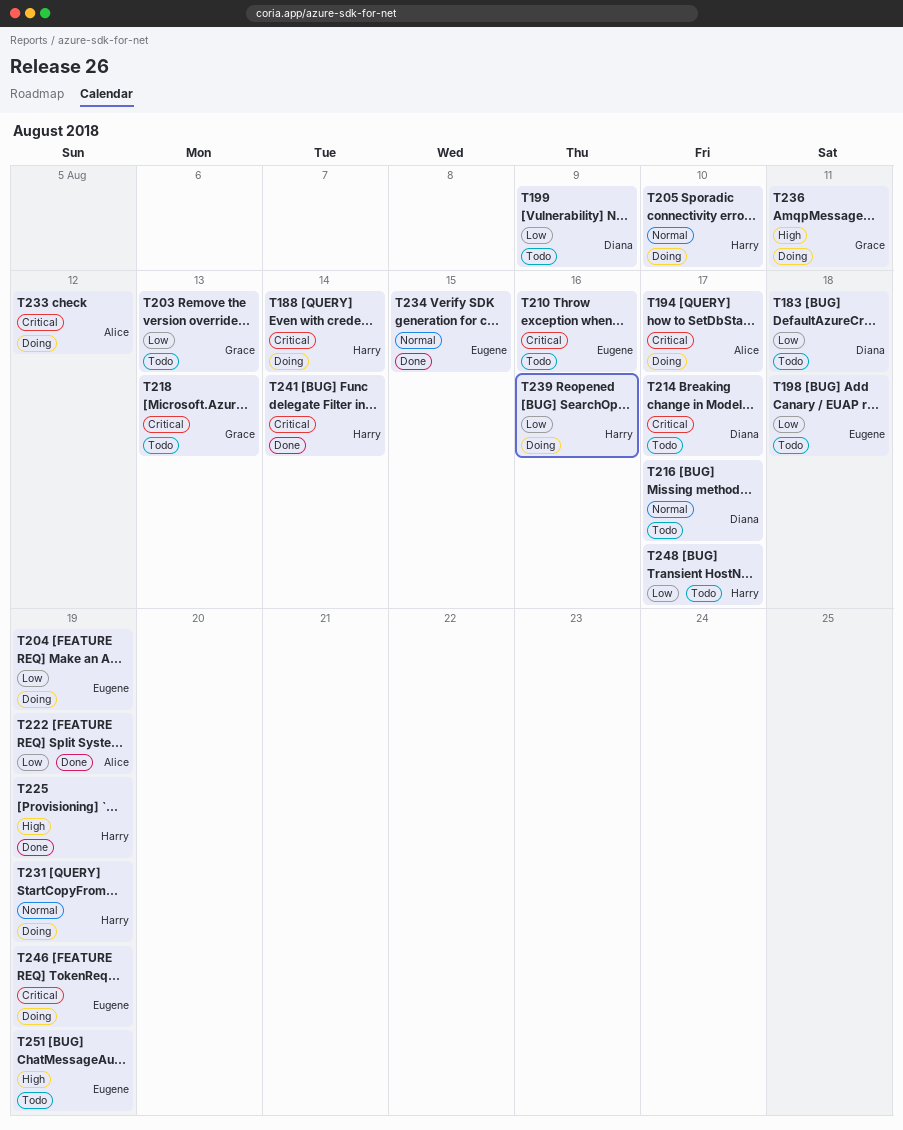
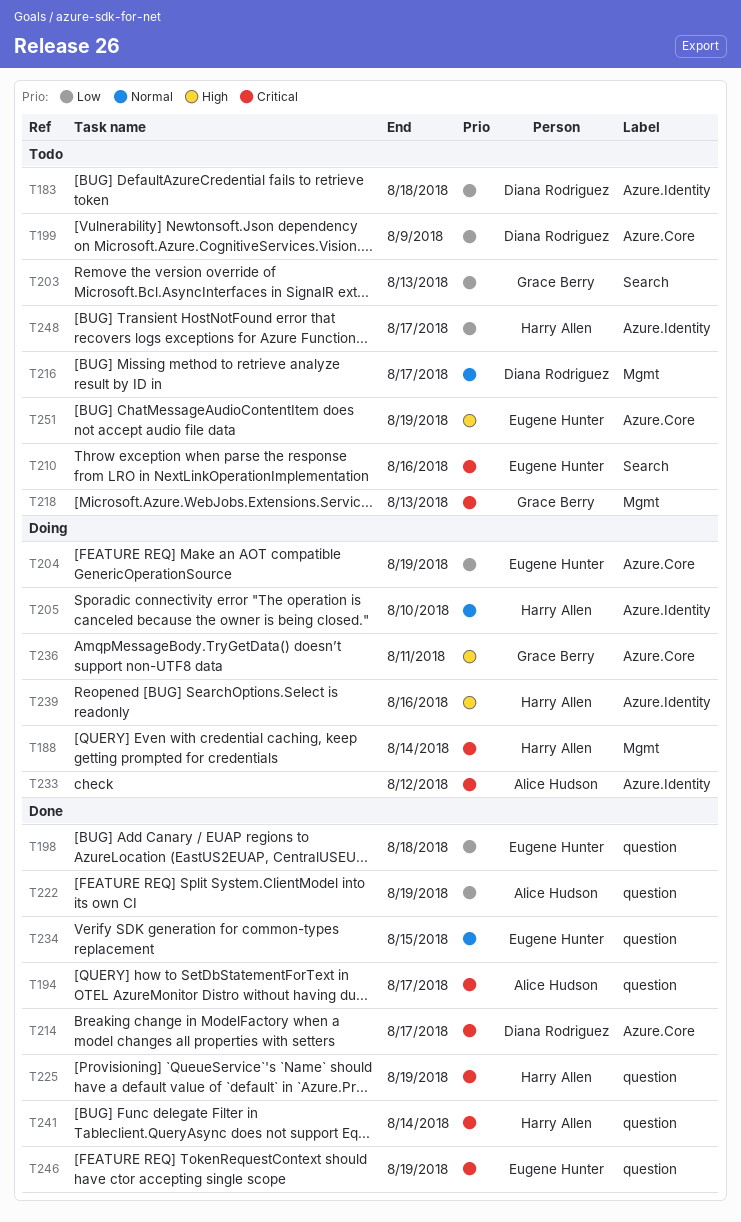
T194, status: Doing -> Done
T198, status: Todo -> Done
T214, status: Todo -> Done
T225, priority: High -> Critical
T231: present -> none
T239, priority: Low -> High
T246, status: Doing -> Done

